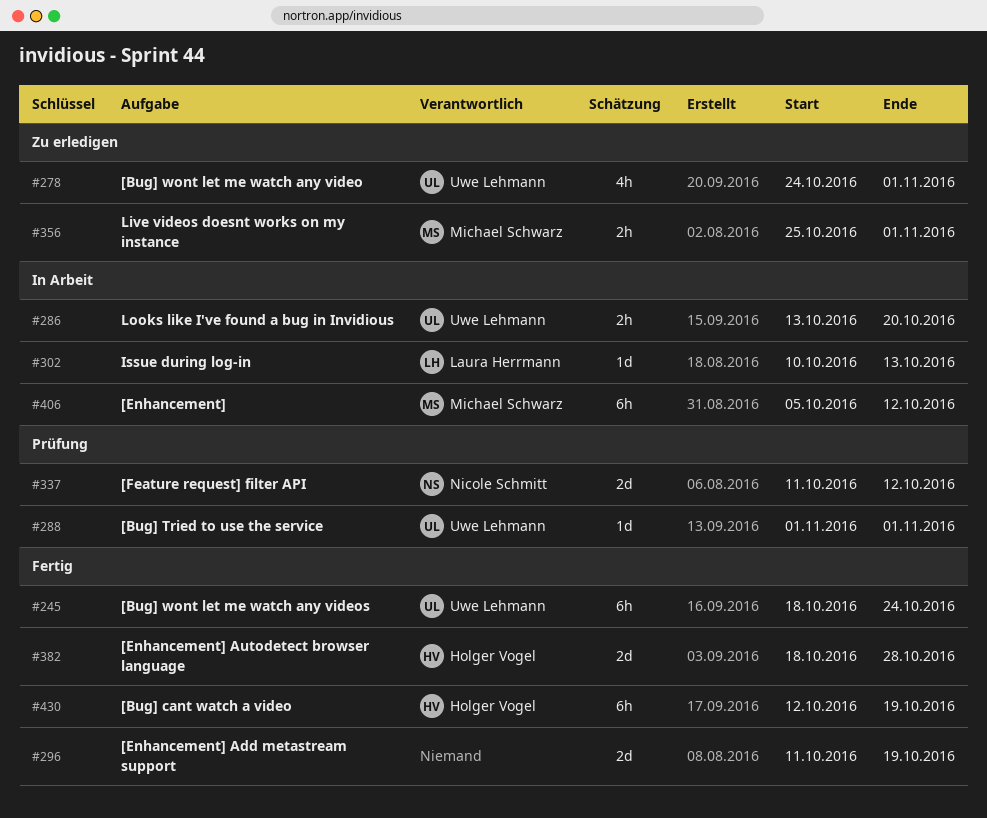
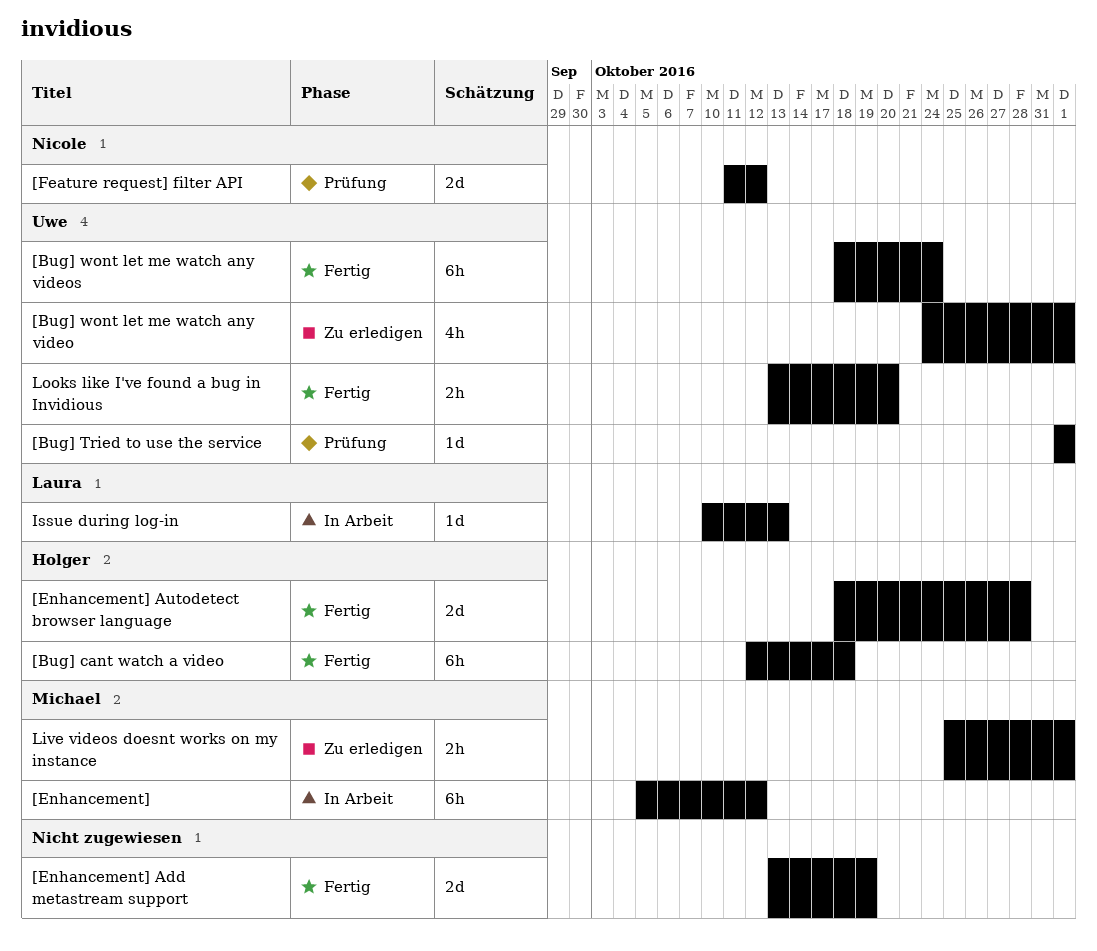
[Bug] cant watch a video, due: Oct 19 -> Oct 18
[Enhancement] Add metastream support, start: Oct 11 -> Oct 13
Looks like I've found a bug in Invidious, status: In Arbeit -> Fertig

